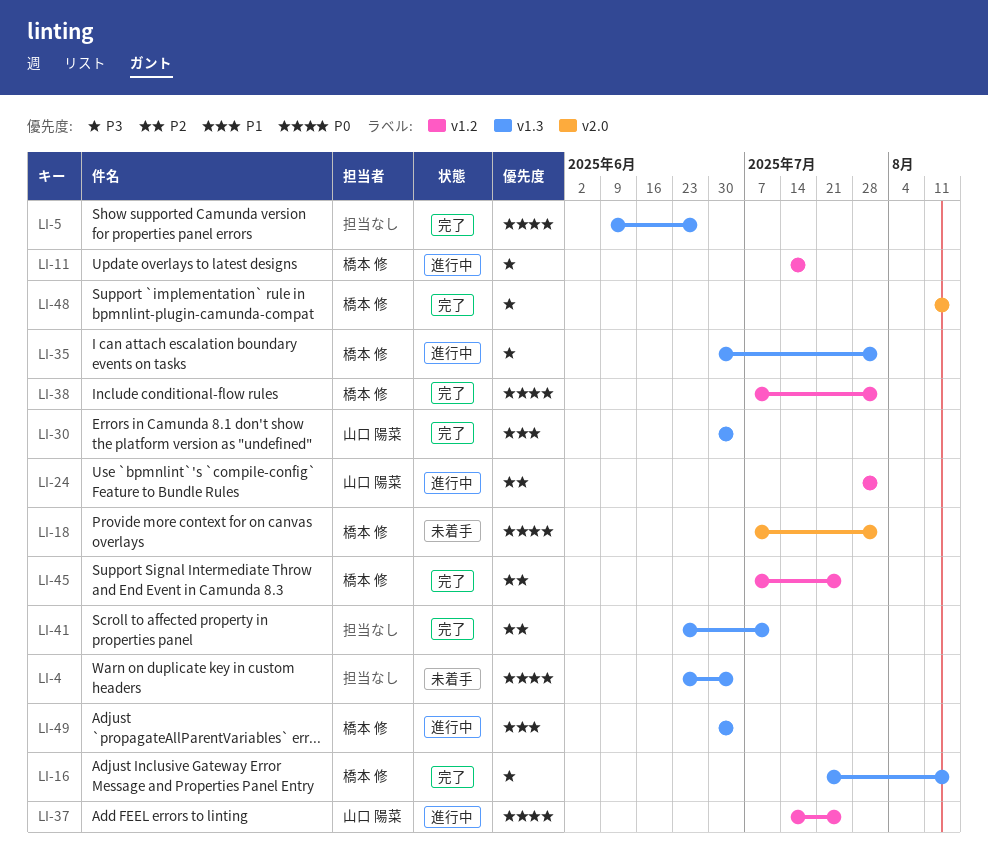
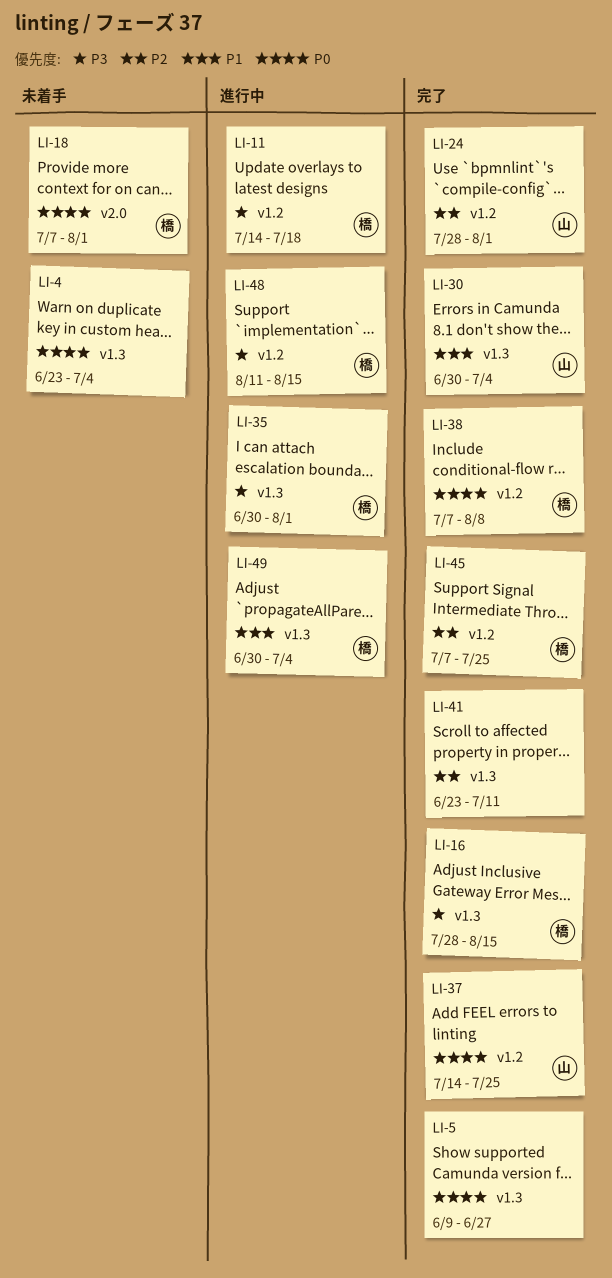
LI-16, start: Jul 21 -> Jul 28
LI-24, status: 進行中 -> 完了
LI-37, status: 進行中 -> 完了
LI-38, due: Aug 1 -> Aug 8
LI-48, status: 完了 -> 進行中
LI-48, label: v2.0 -> v1.2

